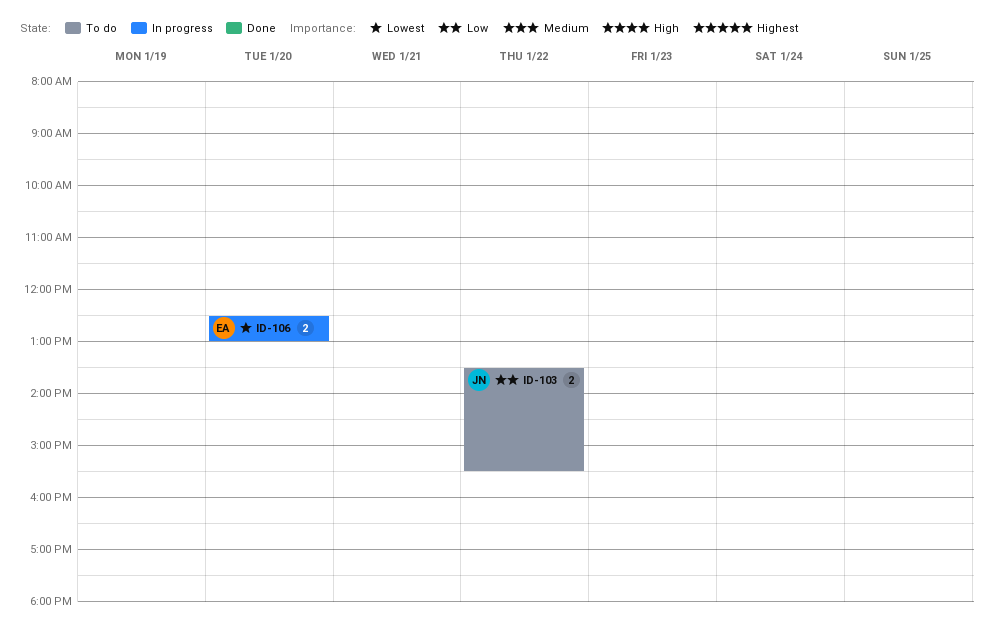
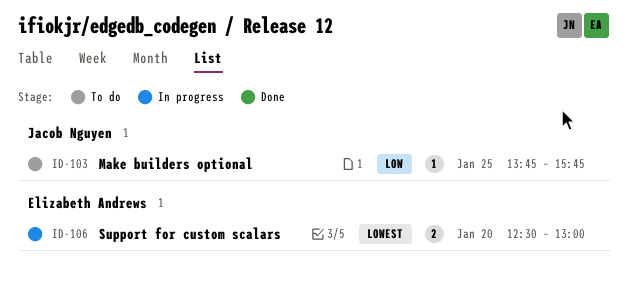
ID-103, estimate: 2 -> 1
ID-103, day: Jan 22 -> Jan 25
ID-103, begins: 13:30 -> 13:45
ID-103, ends: 15:30 -> 15:45

